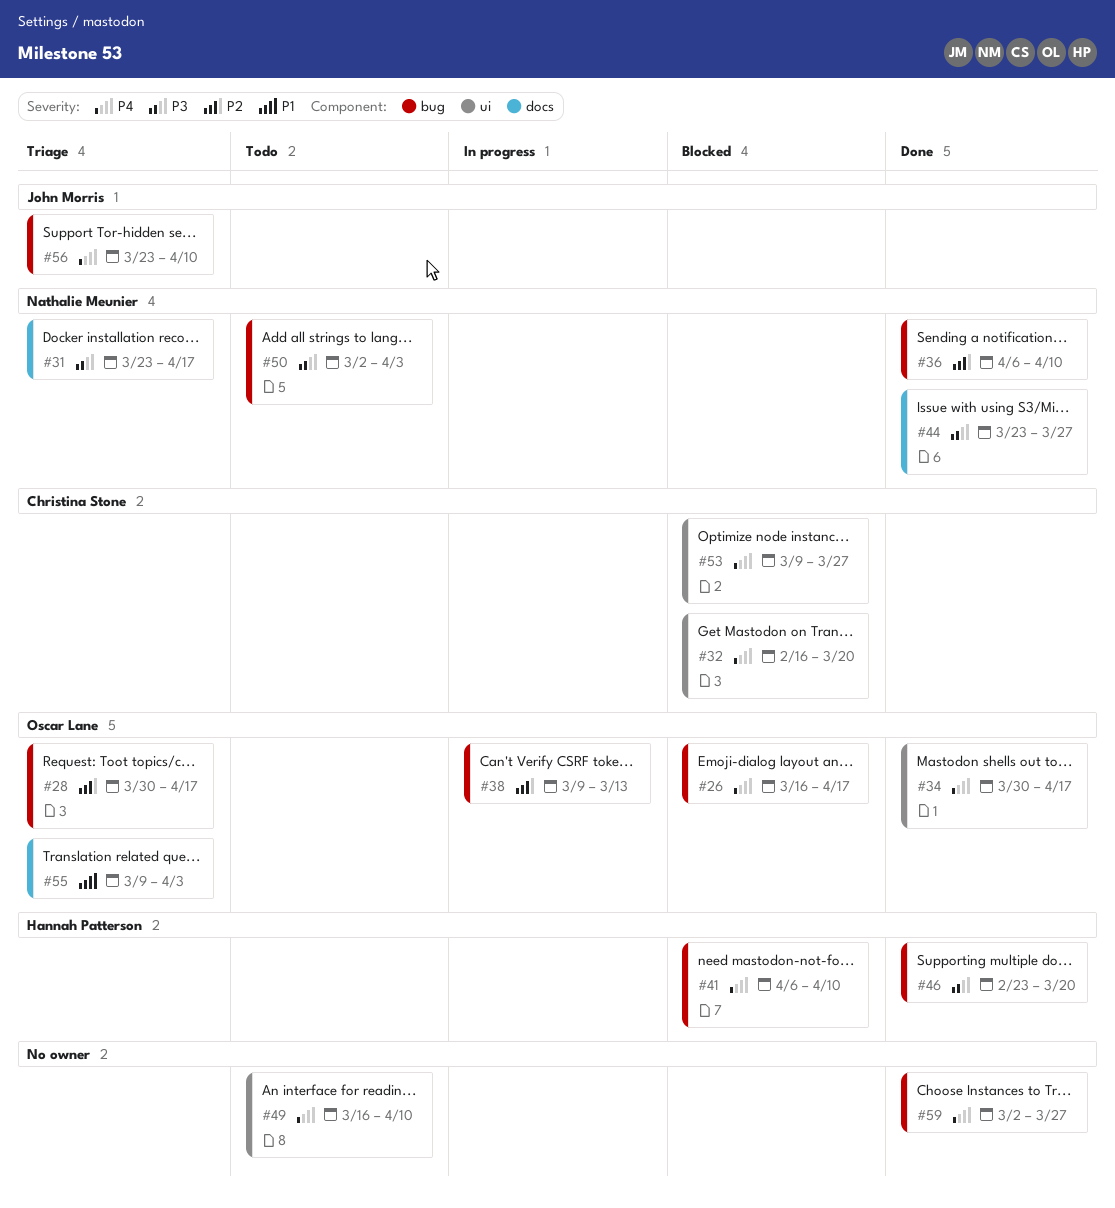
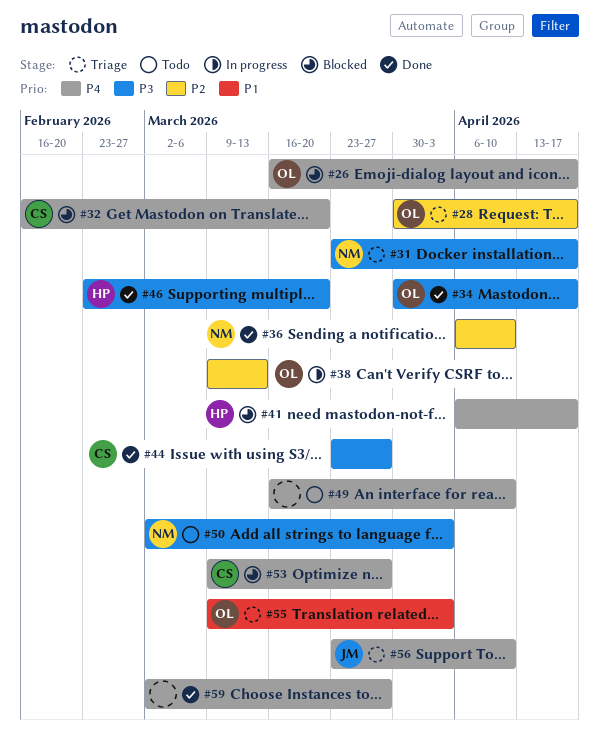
#34, priority: P4 -> P3
#41, due: Apr 10 -> Apr 17
#44, owner: Nathalie Meunier -> Christina Stone

